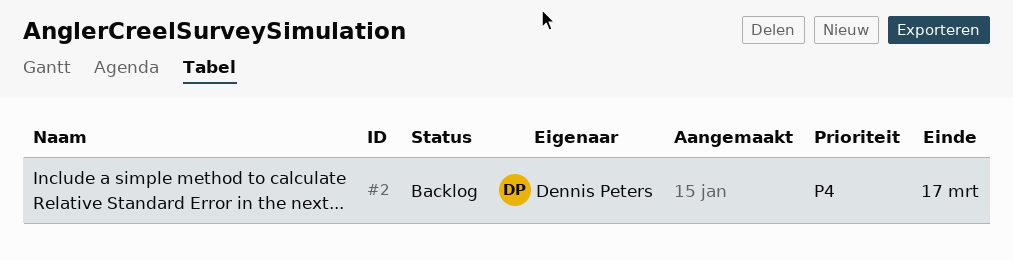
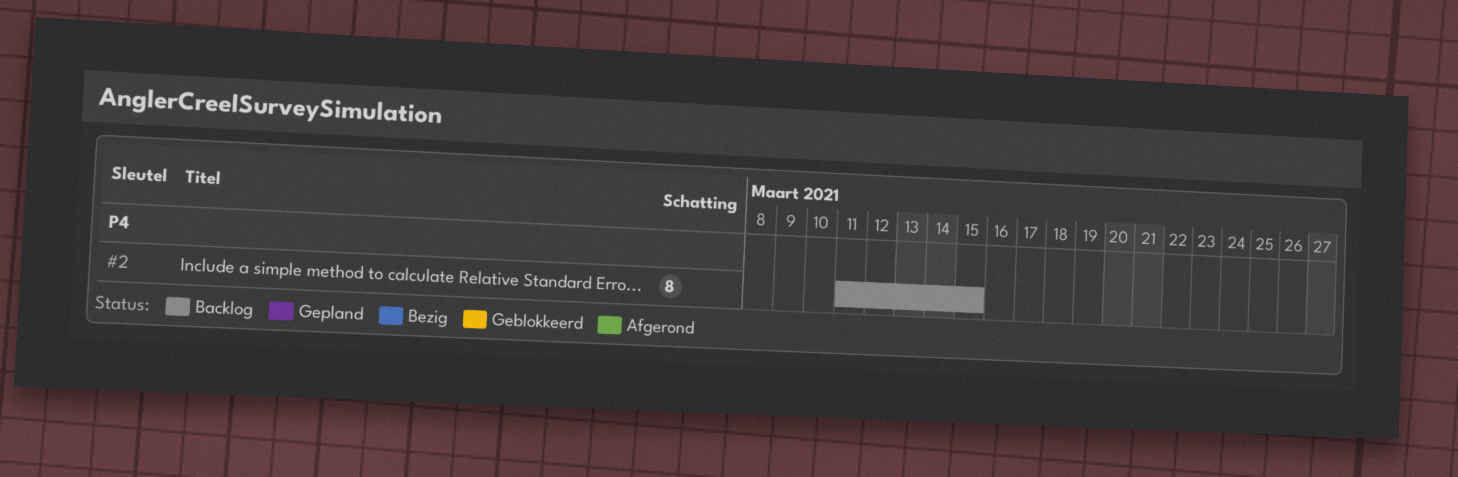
#2, due: Mar 17 -> Mar 15

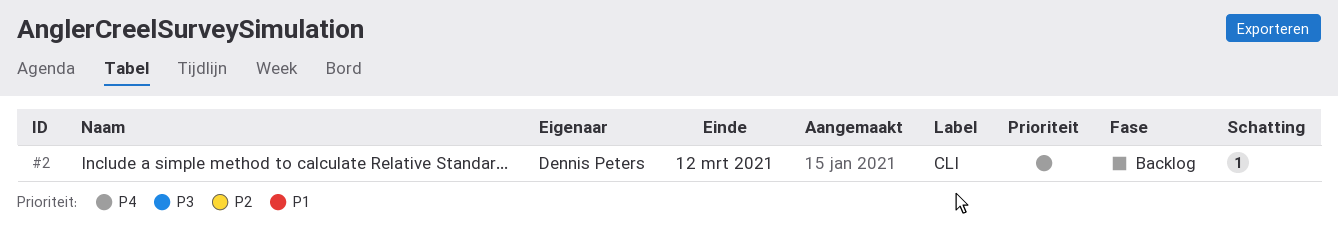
#2, estimate: 8 -> 1
#2, due: Mar 15 -> Mar 12

